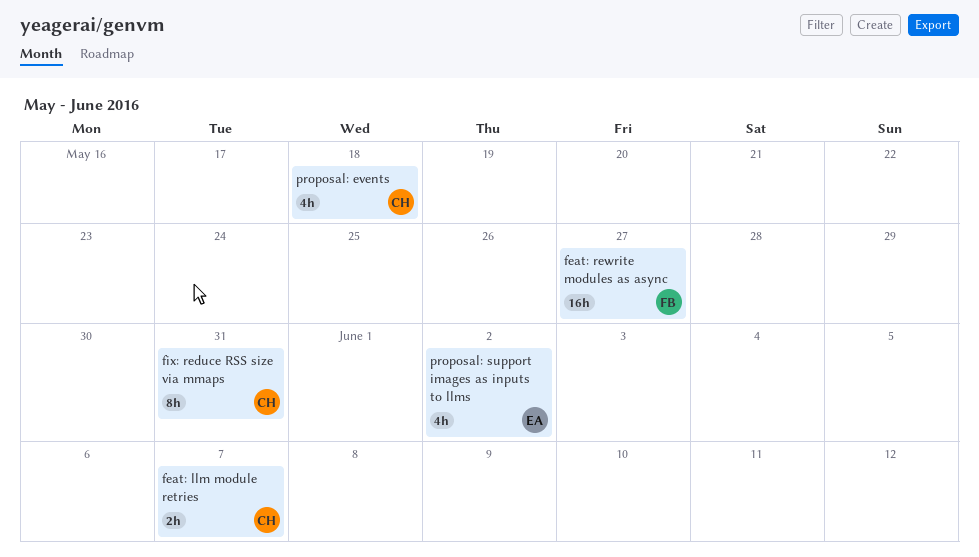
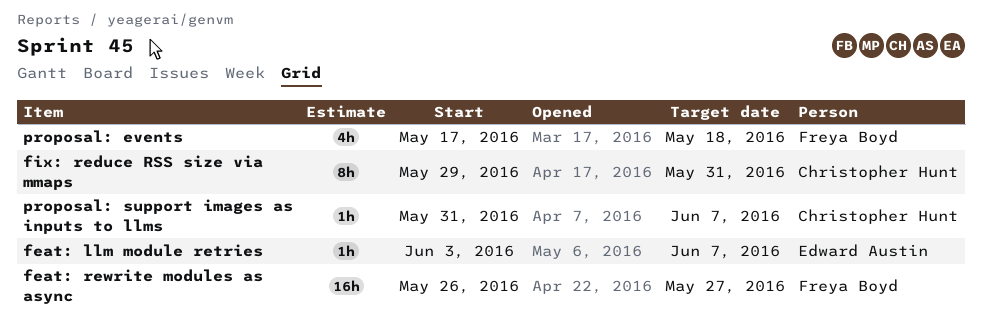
feat: llm module retries, owner: Christopher Hunt -> Edward Austin
feat: llm module retries, estimate: 2h -> 1h
proposal: events, owner: Christopher Hunt -> Freya Boyd
proposal: support images as inputs to llms, owner: Edward Austin -> Christopher Hunt
proposal: support images as inputs to llms, estimate: 4h -> 1h
proposal: support images as inputs to llms, due: Jun 2 -> Jun 7

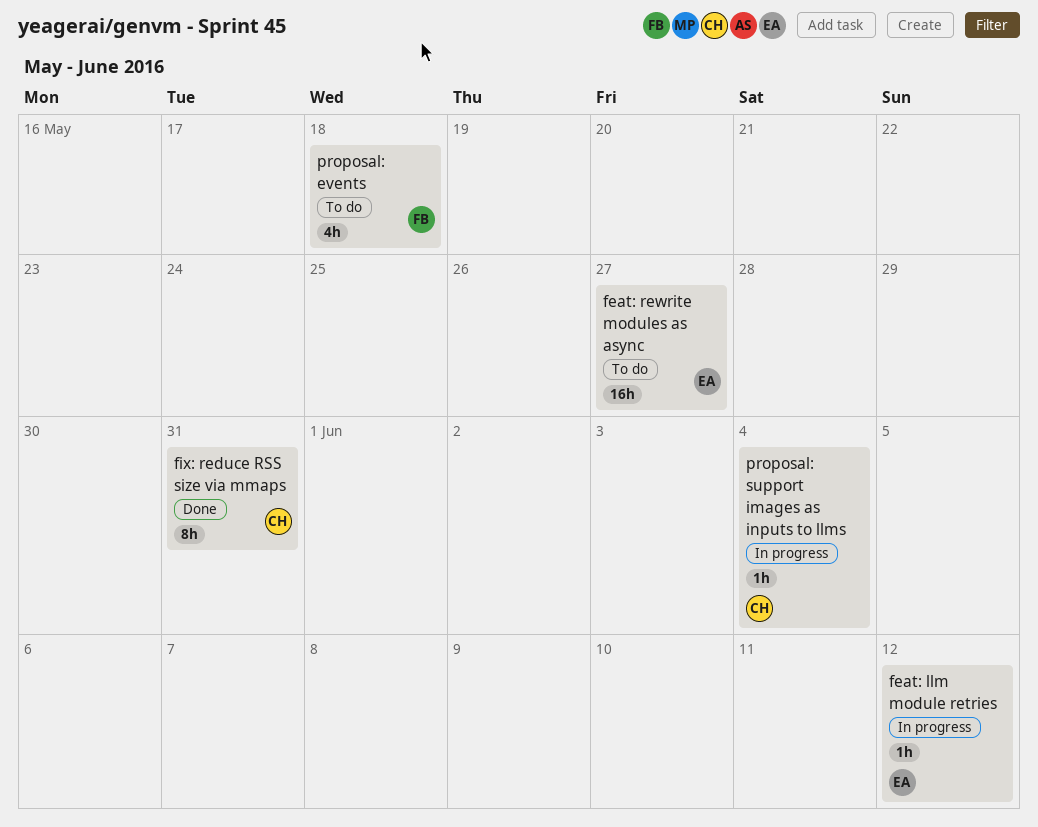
feat: llm module retries, due: Jun 7 -> Jun 12
feat: rewrite modules as async, owner: Freya Boyd -> Edward Austin
proposal: support images as inputs to llms, due: Jun 7 -> Jun 4

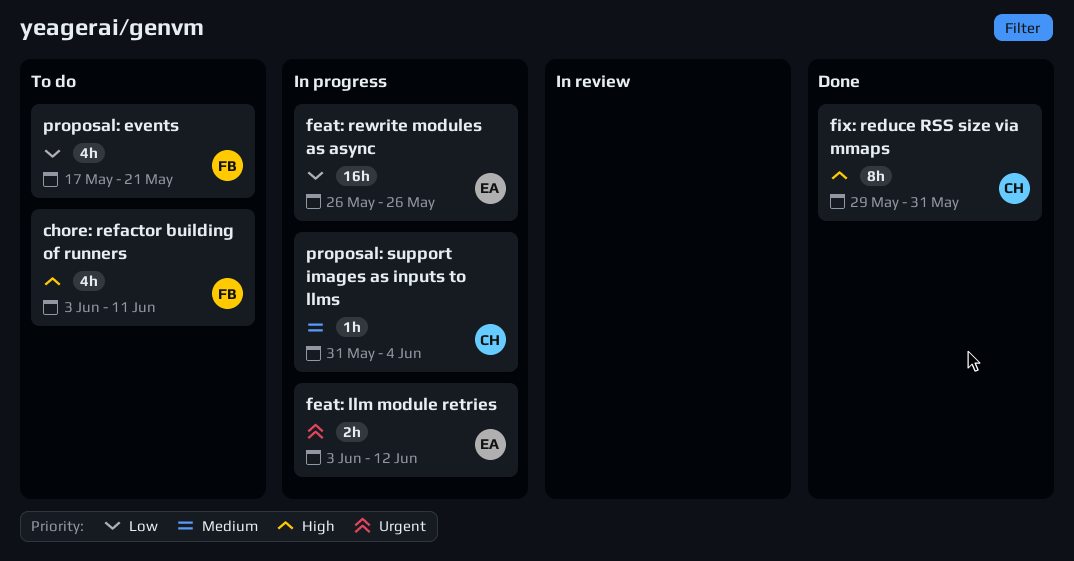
chore: refactor building of runners: none -> present
feat: llm module retries, estimate: 1h -> 2h
feat: rewrite modules as async, status: To do -> In progress
feat: rewrite modules as async, due: May 27 -> May 26
proposal: events, due: May 18 -> May 21

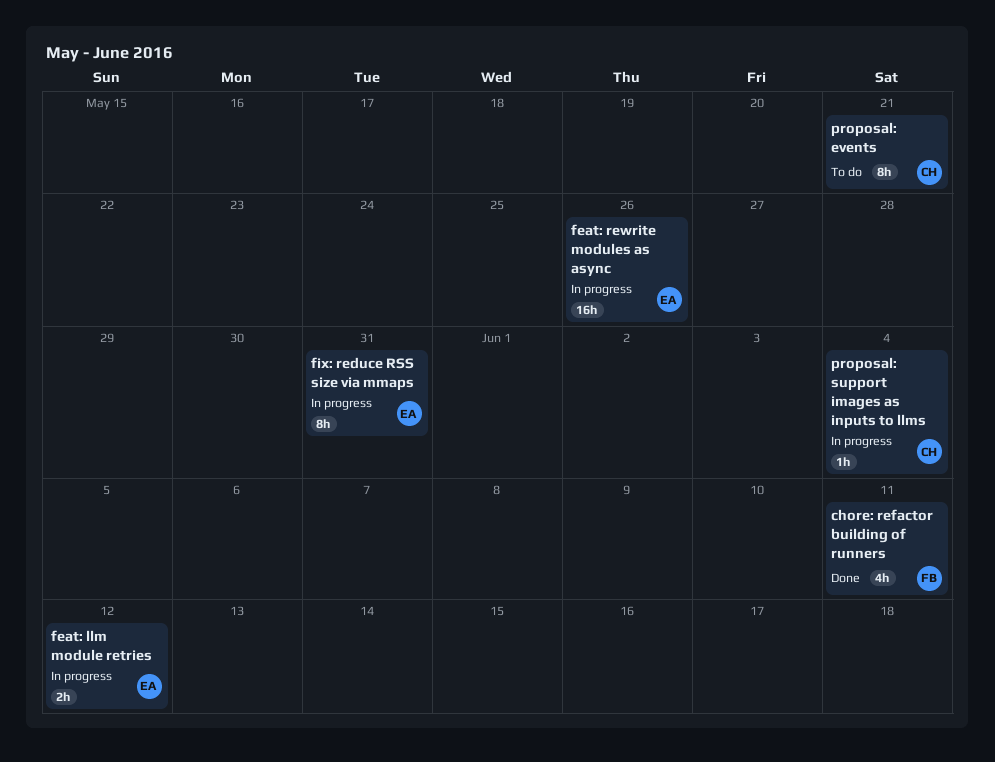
chore: refactor building of runners, status: To do -> Done
fix: reduce RSS size via mmaps, status: Done -> In progress
fix: reduce RSS size via mmaps, owner: CH -> EA
proposal: events, owner: FB -> CH
proposal: events, estimate: 4h -> 8h

